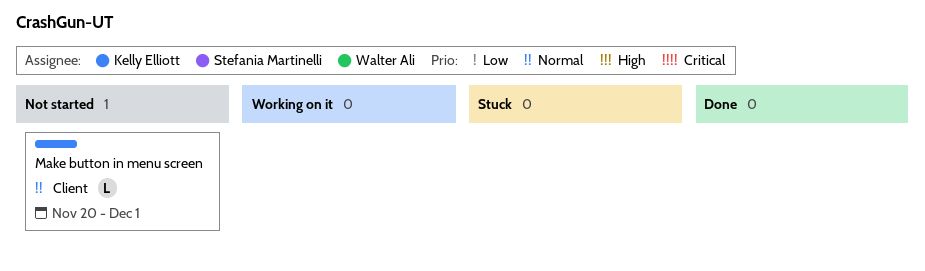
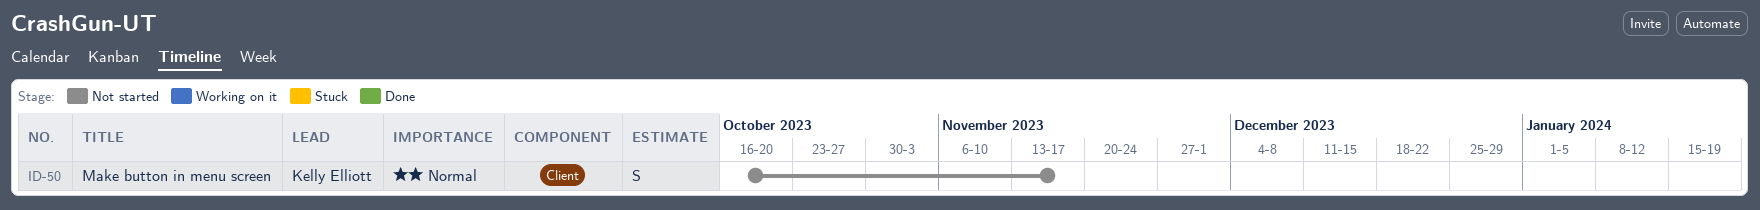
Make button in menu screen, estimate: L -> S
Make button in menu screen, start: Nov 20 -> Oct 16
Make button in menu screen, due: Dec 1 -> Nov 17

